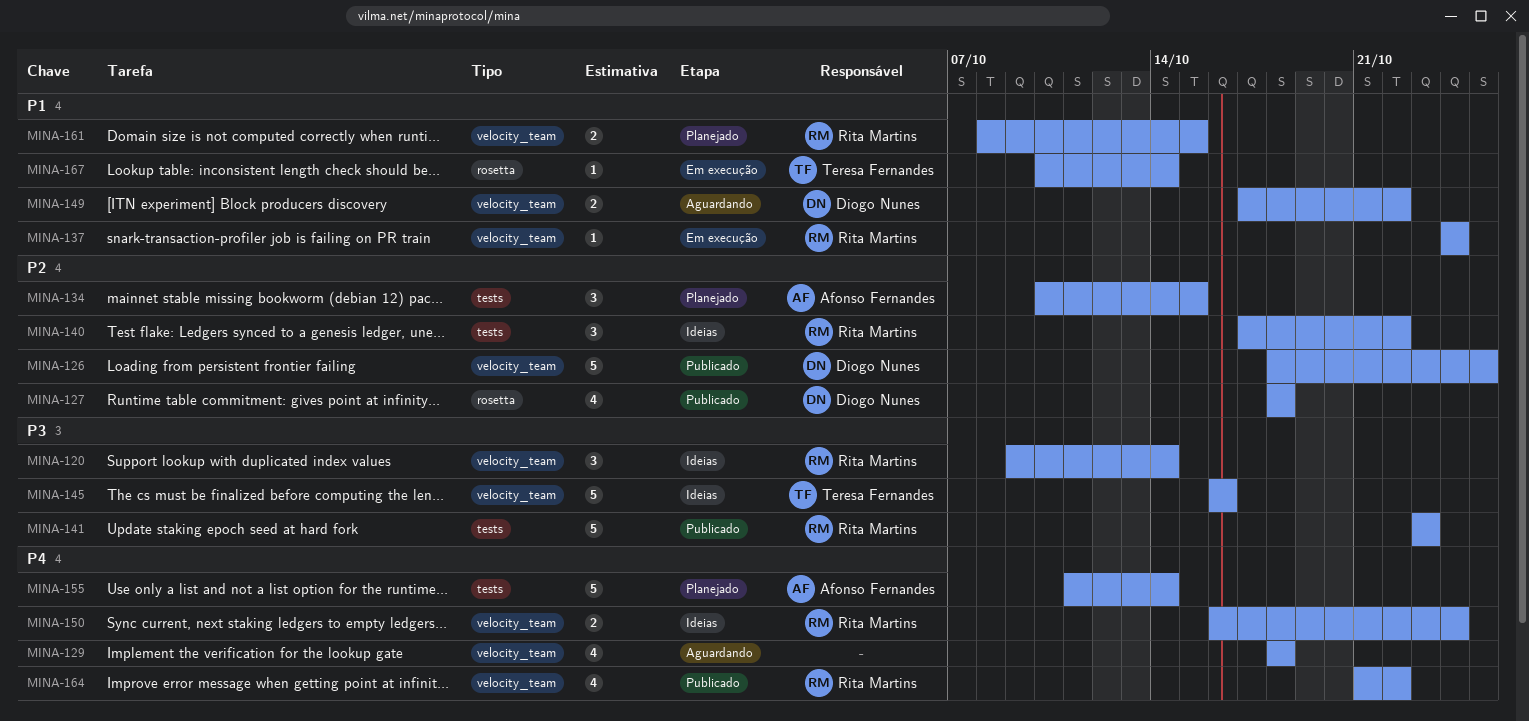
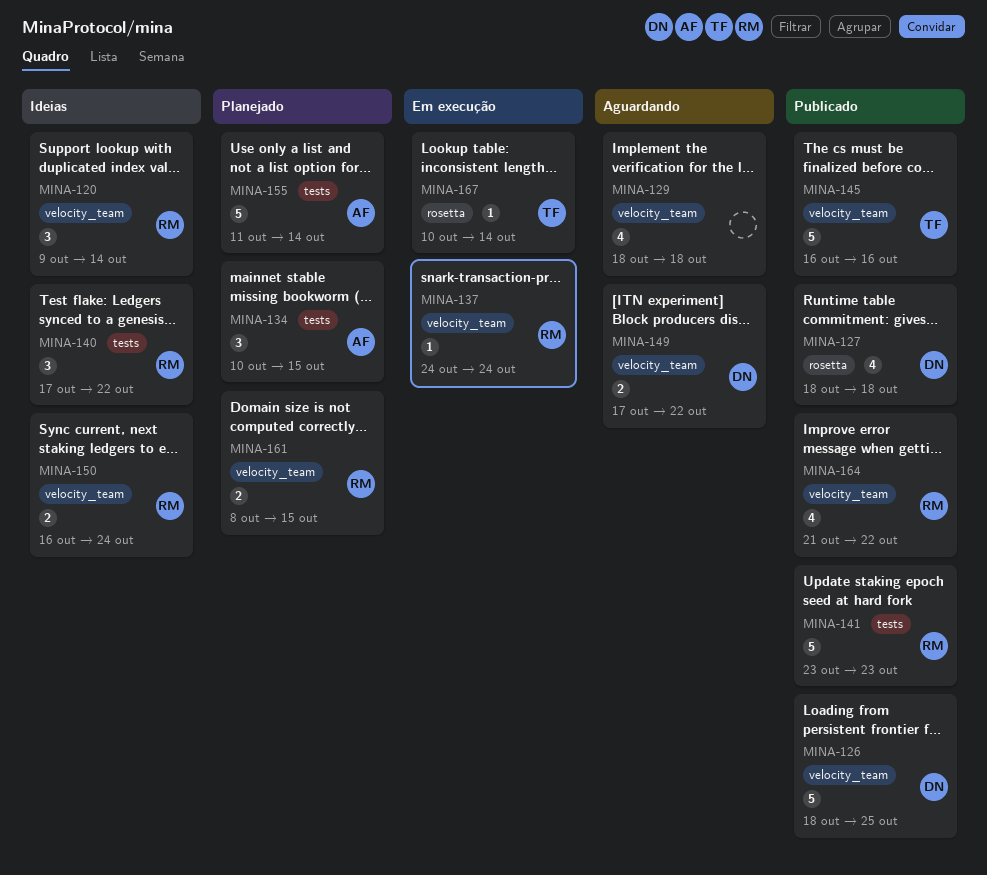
MINA-145, status: Ideias -> Publicado

